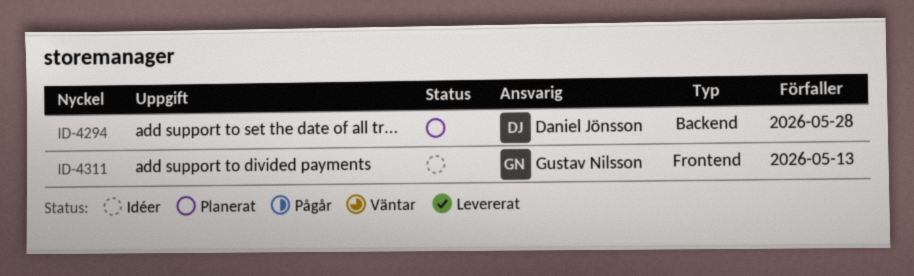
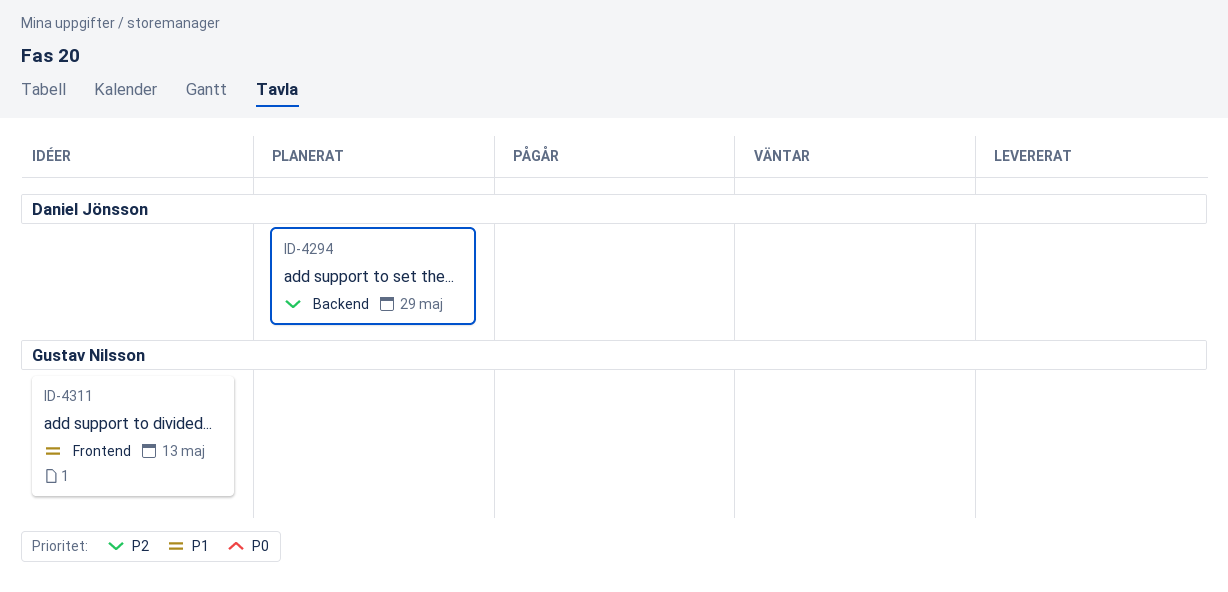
ID-4294, due: May 28 -> May 29

